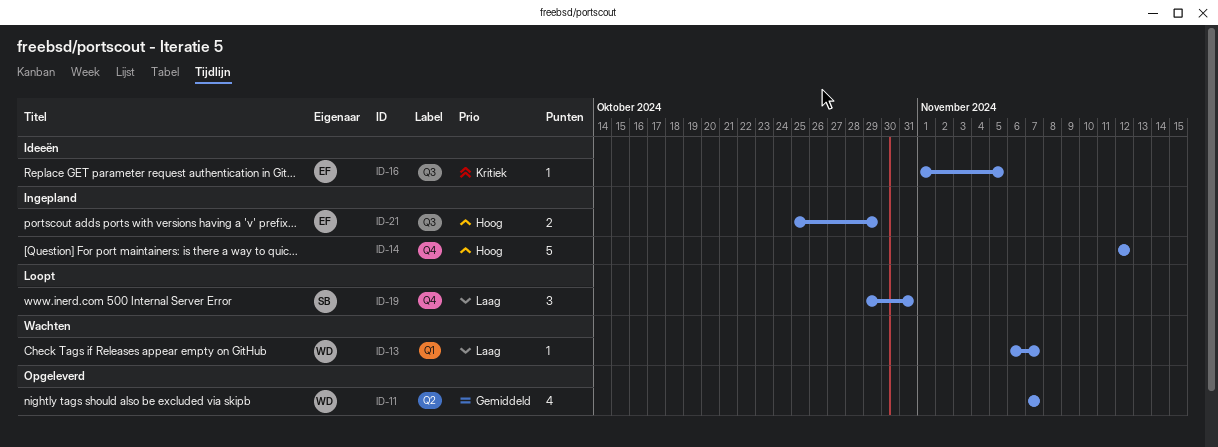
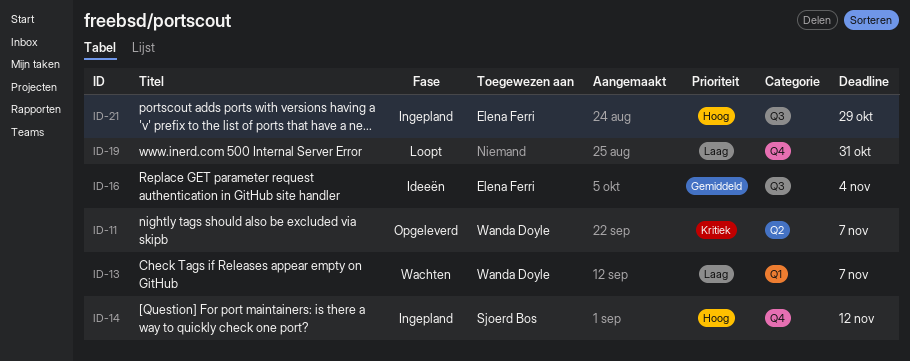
ID-11, priority: Gemiddeld -> Kritiek
ID-14, owner: none -> Sjoerd Bos
ID-16, priority: Kritiek -> Gemiddeld
ID-16, due: Nov 5 -> Nov 4
ID-19, owner: Sjoerd Bos -> none

